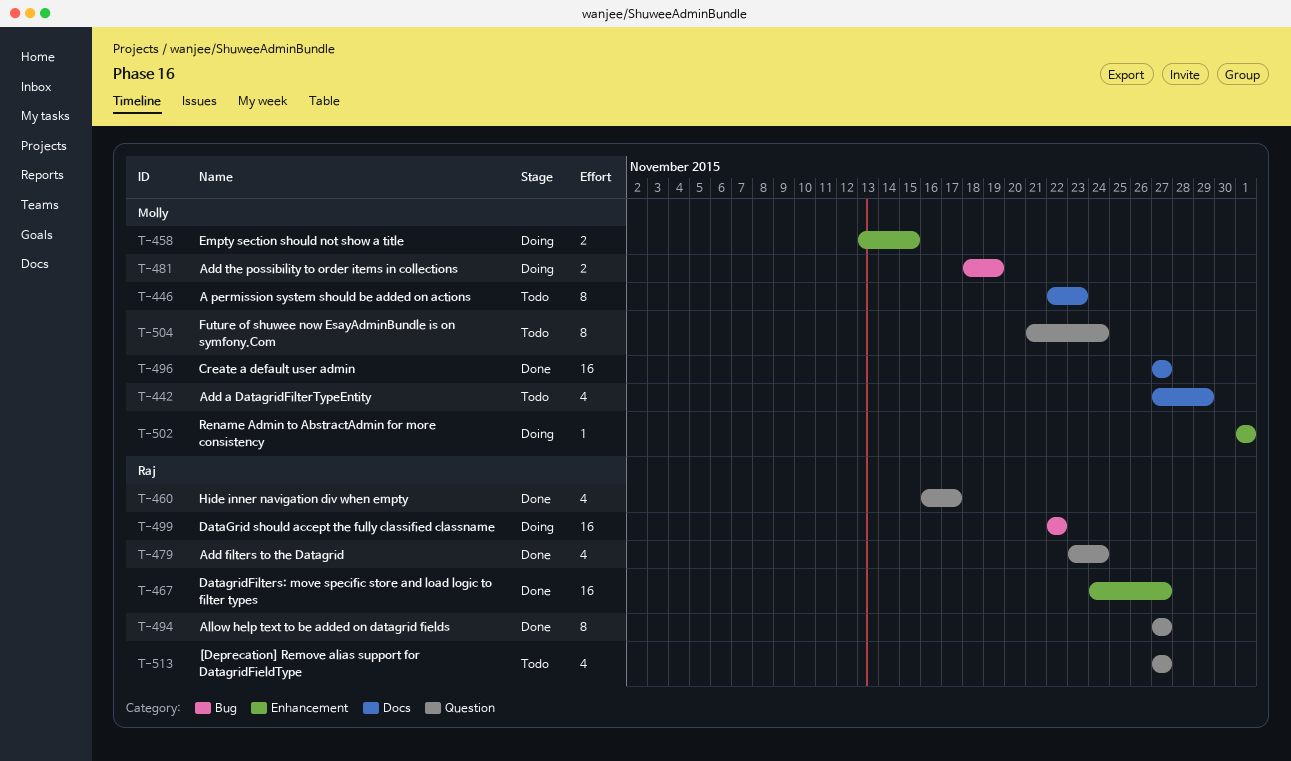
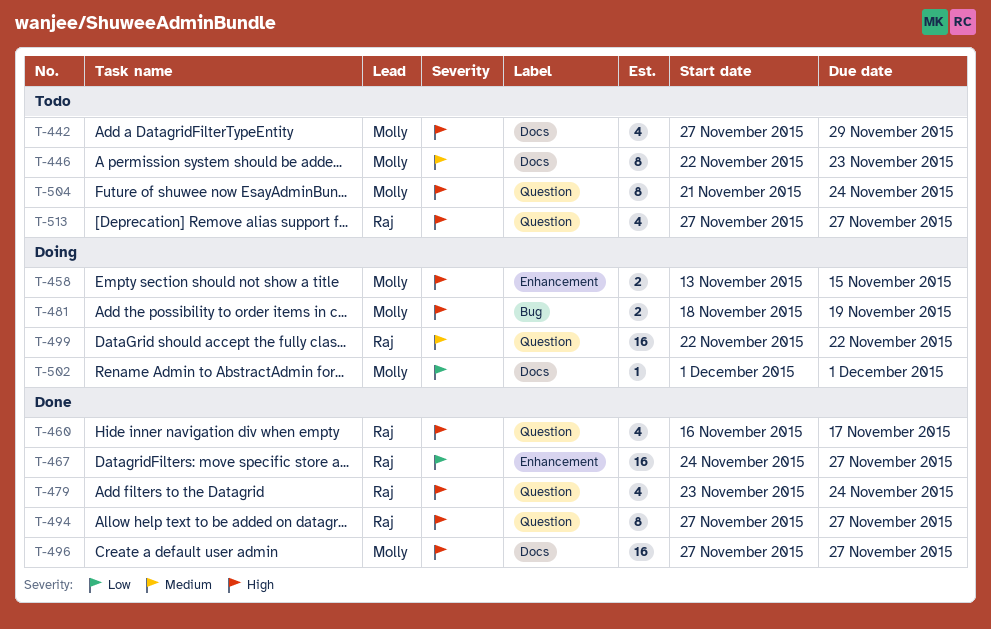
T-499, label: Bug -> Question
T-502, label: Enhancement -> Docs

